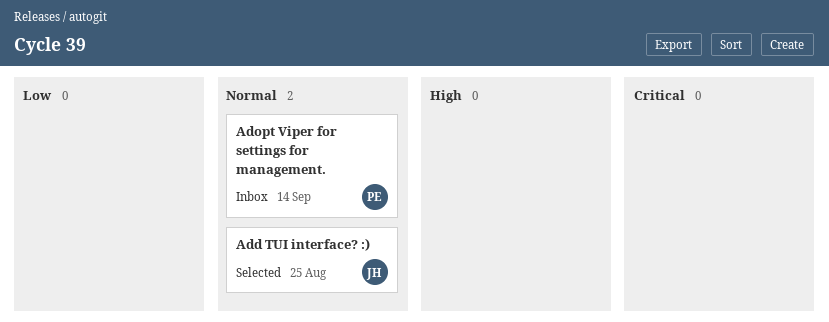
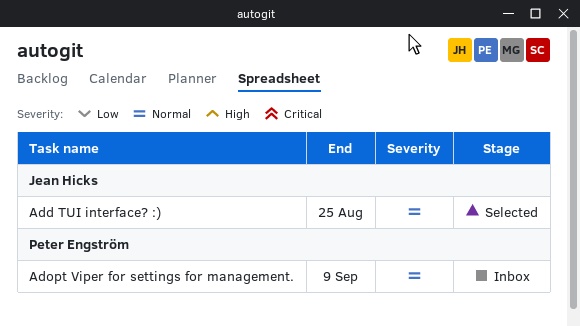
Adopt Viper for settings for management., due: Sep 14 -> Sep 9

